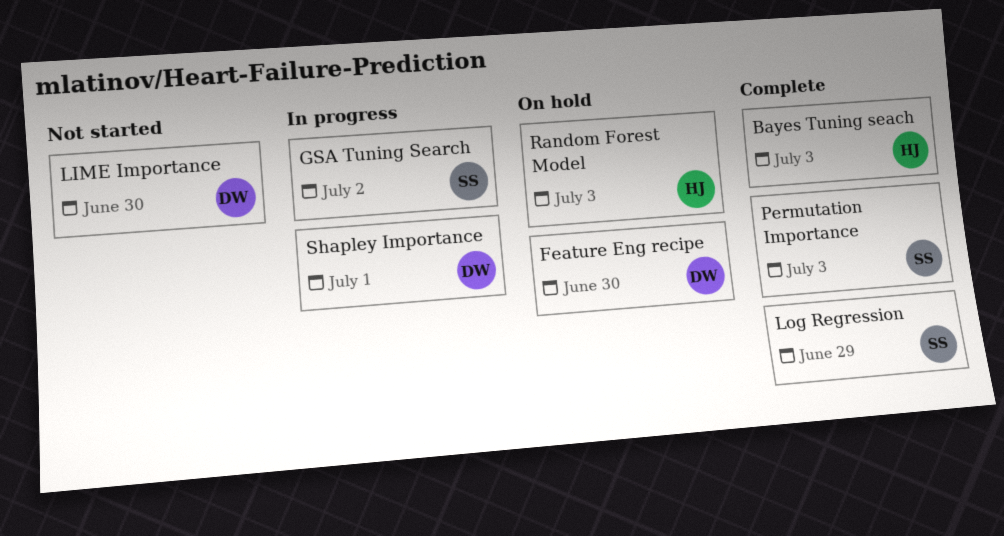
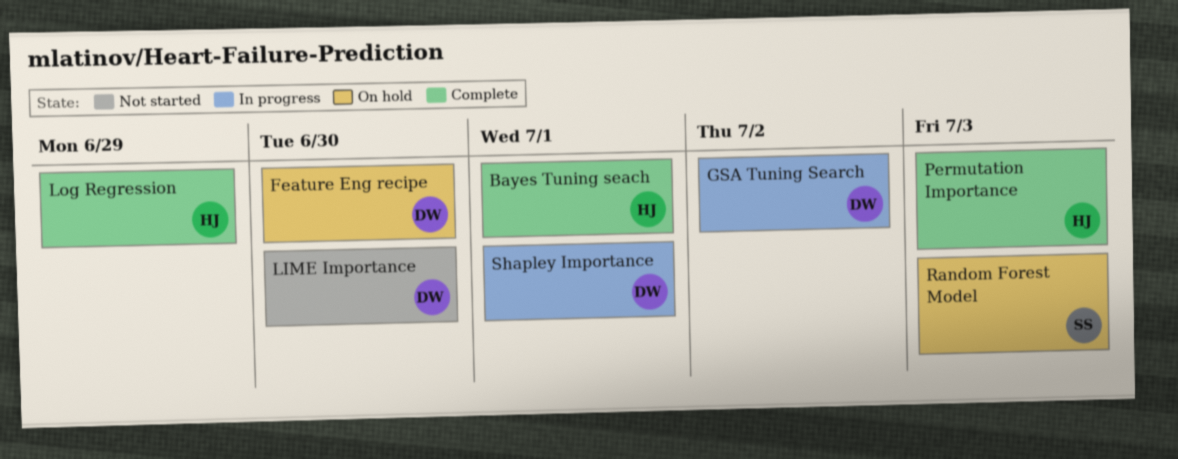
Bayes Tuning seach, due: Jul 3 -> Jul 1
GSA Tuning Search, owner: SS -> DW
Log Regression, owner: SS -> HJ
Permutation Importance, owner: SS -> HJ
Random Forest Model, owner: HJ -> SS

